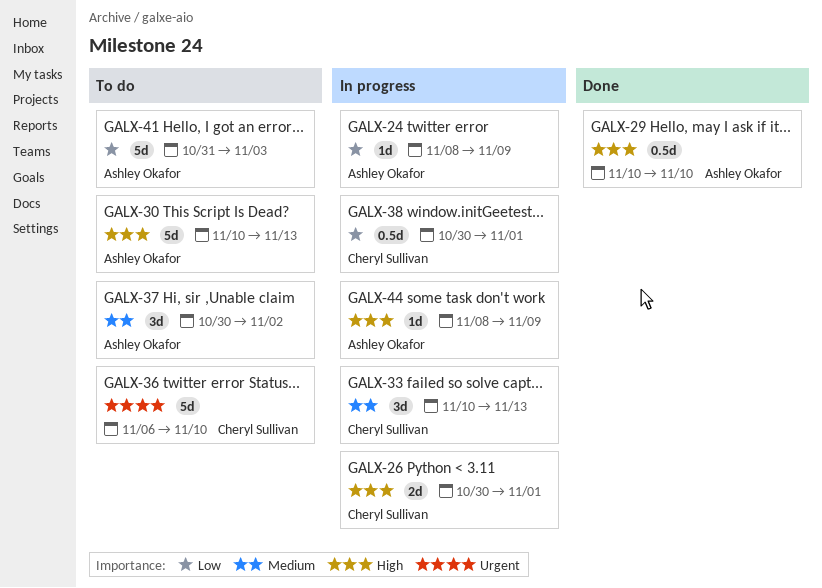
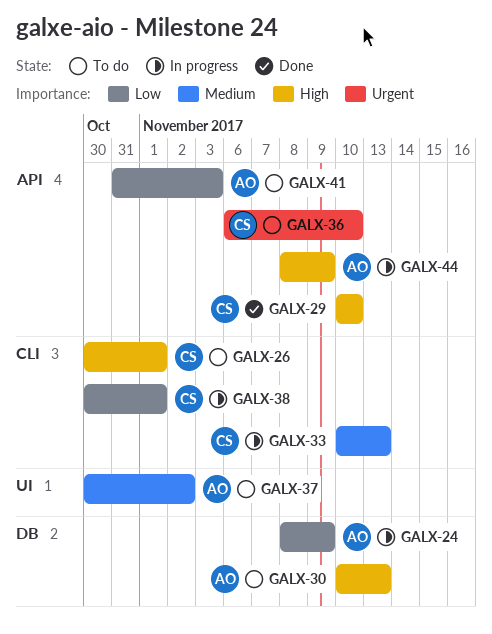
GALX-26, status: In progress -> To do
GALX-29, owner: Ashley Okafor -> Cheryl Sullivan

